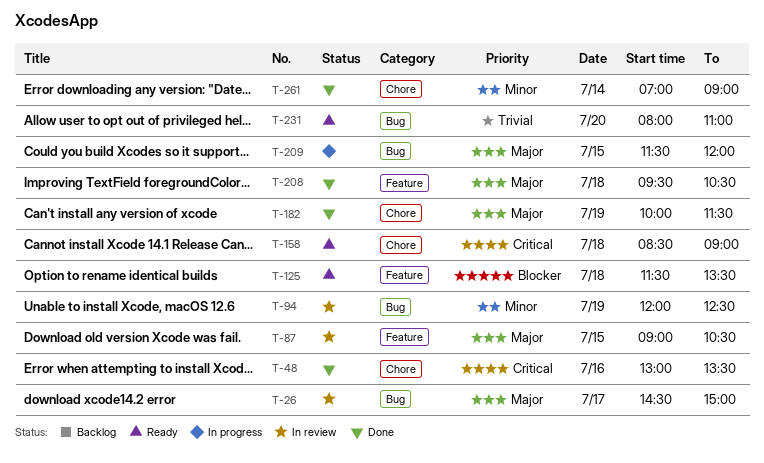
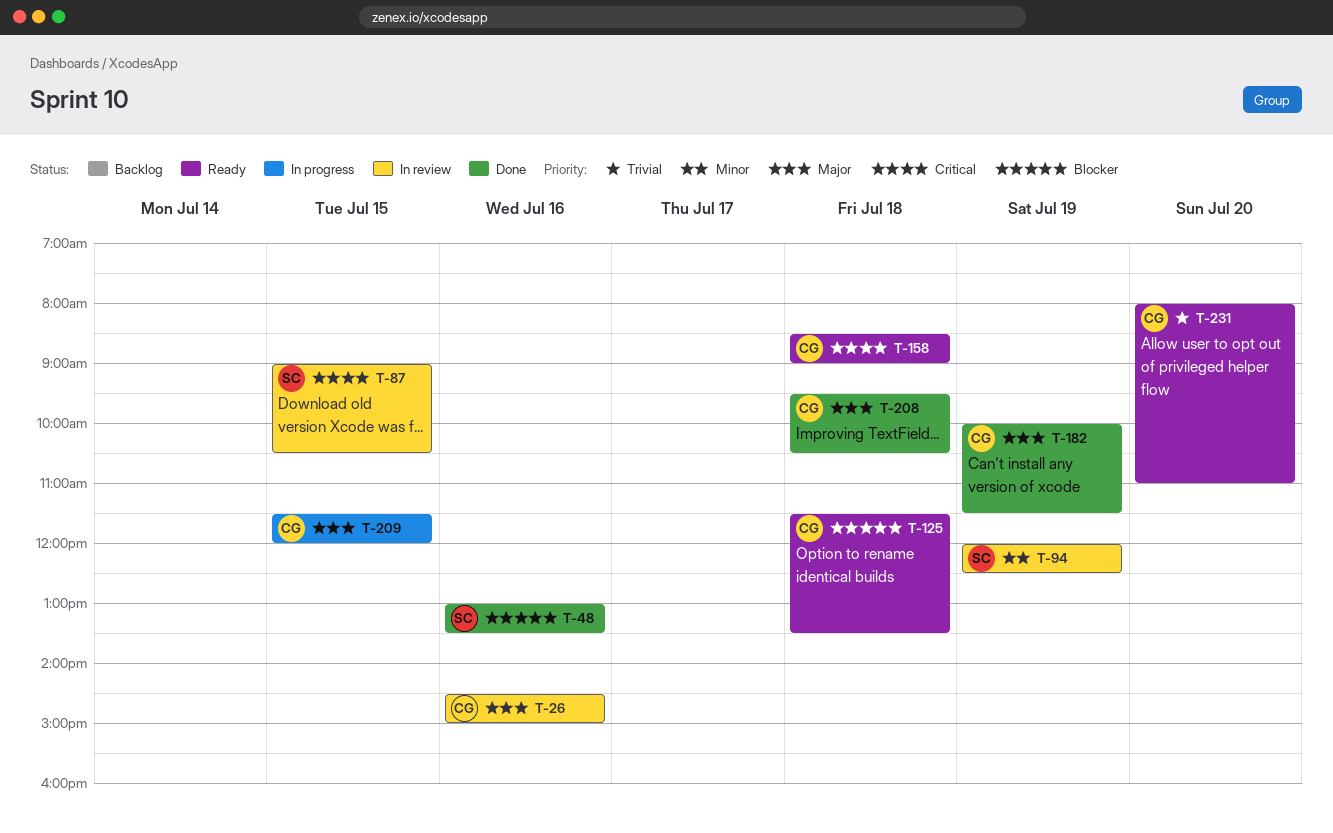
T-26, day: Jul 17 -> Jul 16
T-48, priority: Critical -> Blocker
T-87, priority: Major -> Critical
T-261: present -> none

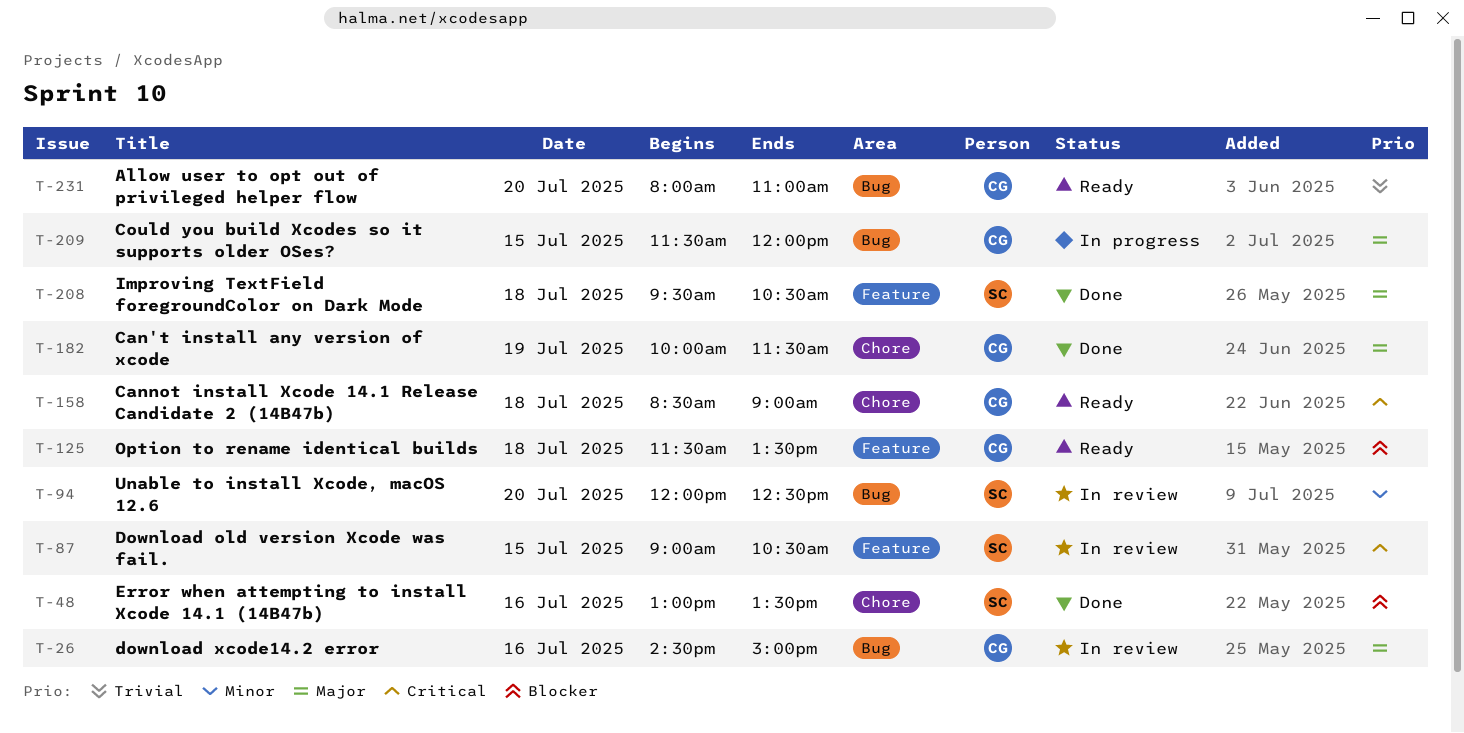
T-94, day: Jul 19 -> Jul 20
T-208, owner: CG -> SC

